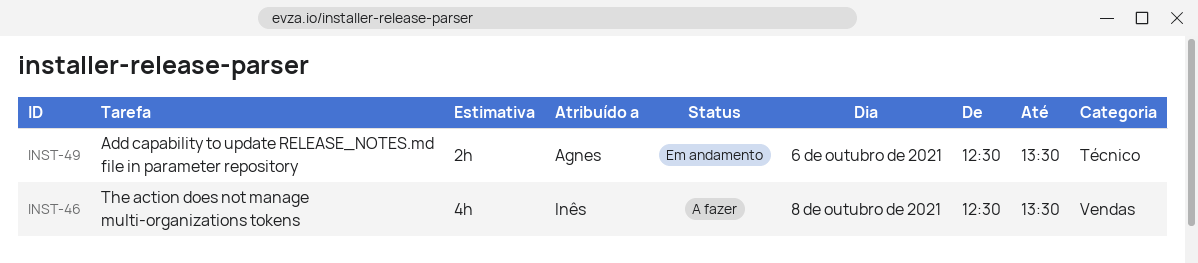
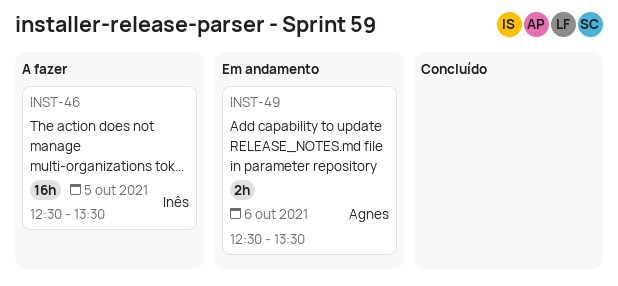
INST-46, estimate: 4h -> 16h
INST-46, day: Oct 8 -> Oct 5

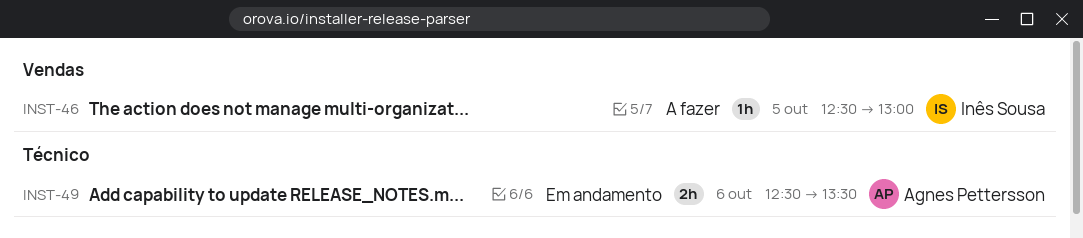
INST-46, estimate: 16h -> 1h
INST-46, ends: 13:30 -> 13:00

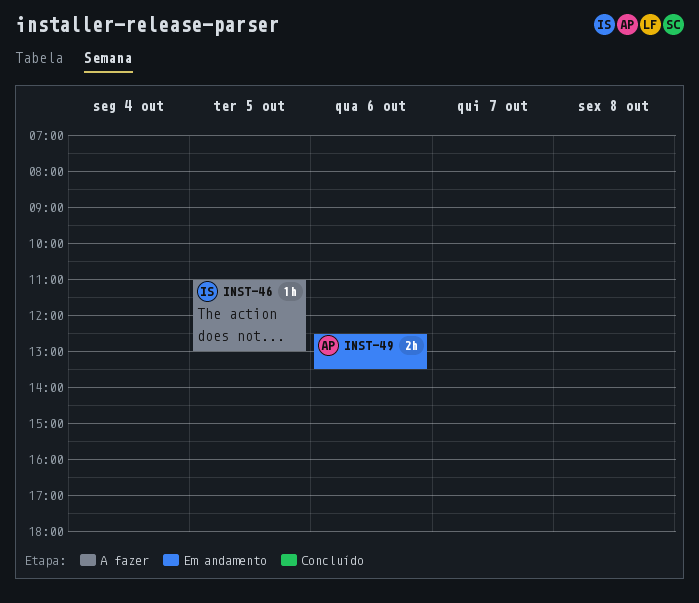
INST-46, begins: 12:30 -> 11:00

